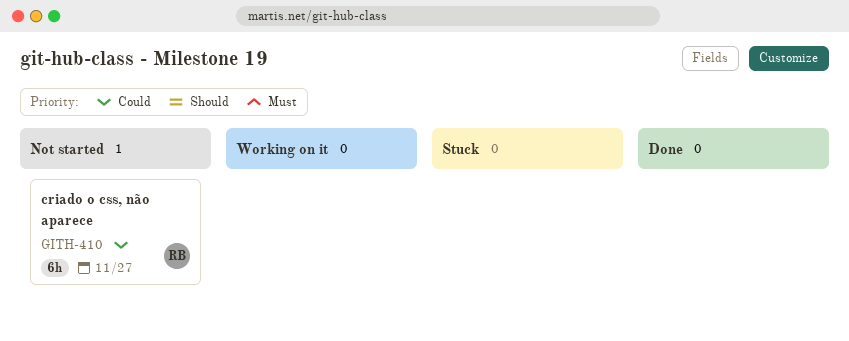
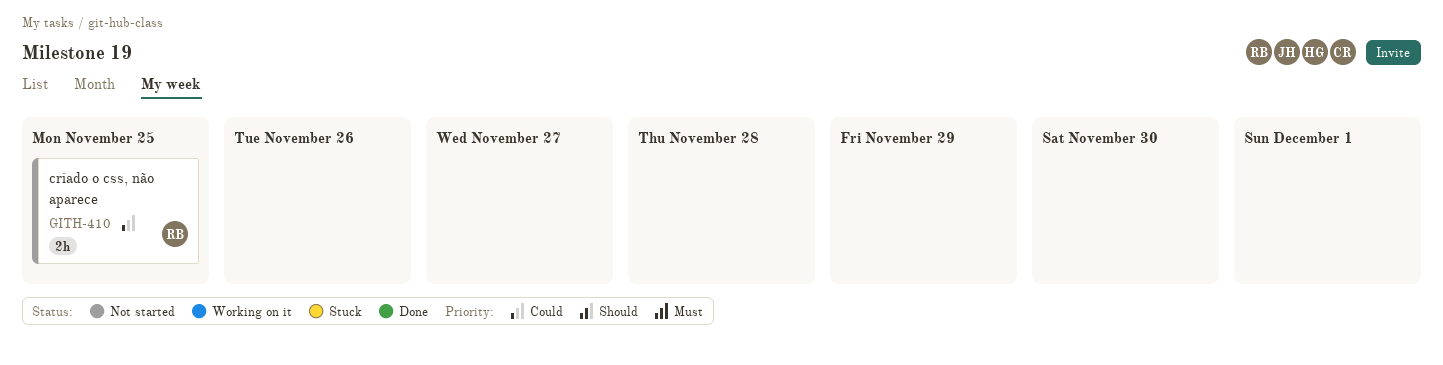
GITH-410, estimate: 6h -> 2h
GITH-410, due: Nov 27 -> Nov 25

